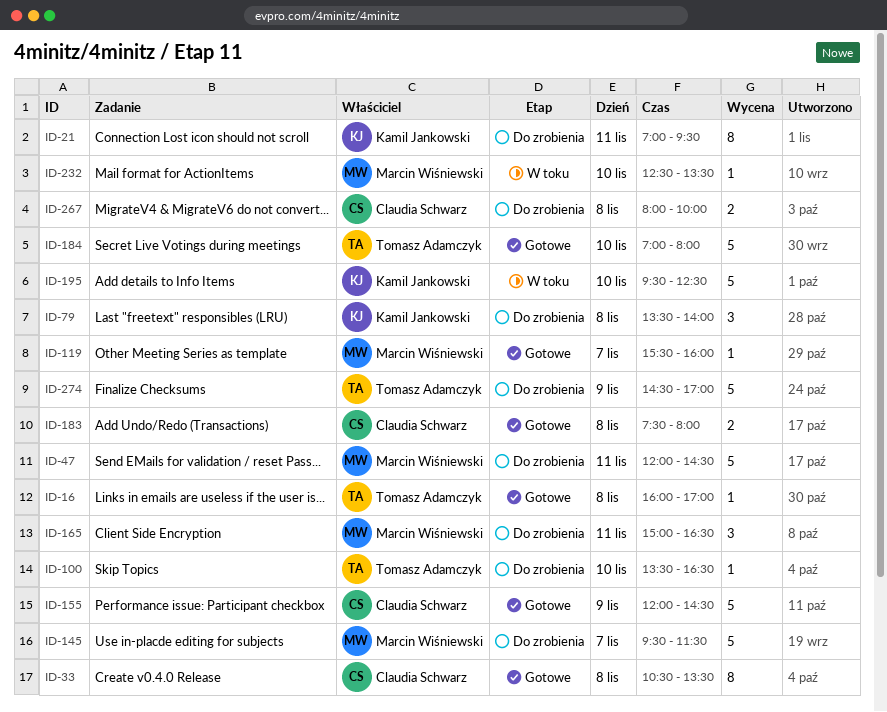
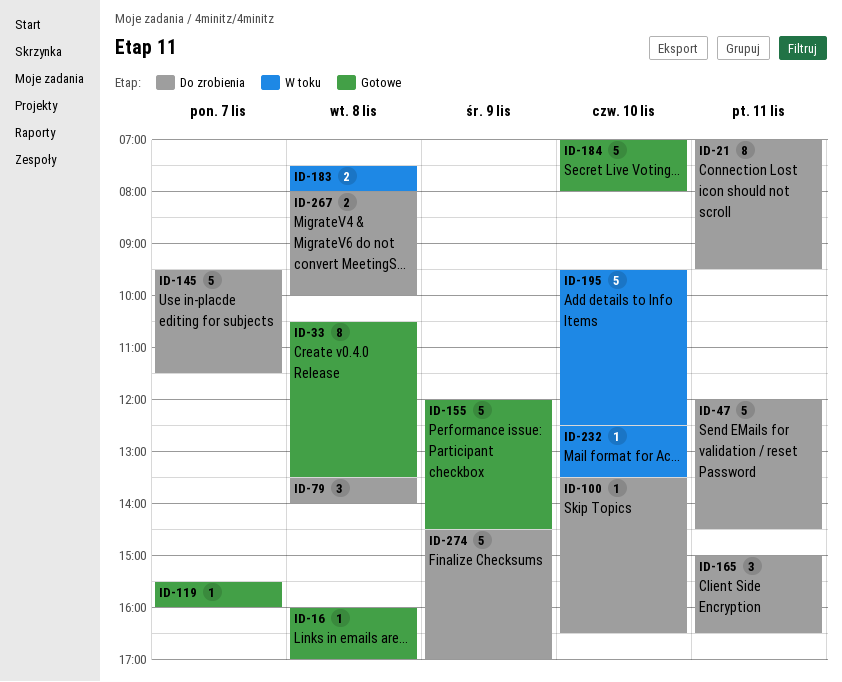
ID-183, status: Gotowe -> W toku

